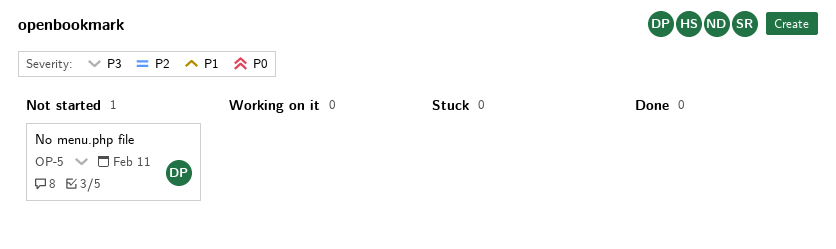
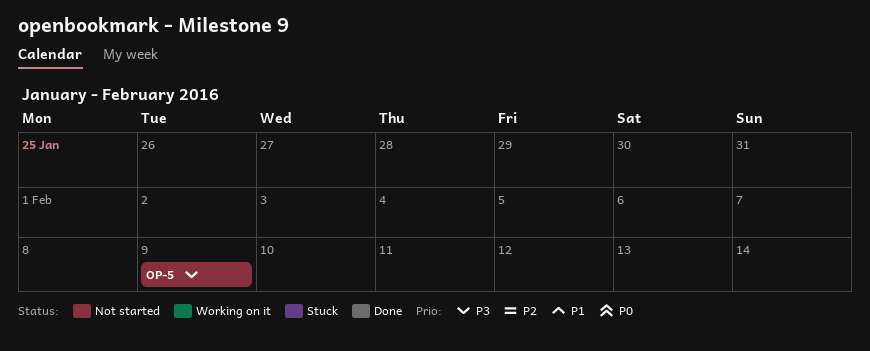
OP-5, due: Feb 11 -> Feb 9

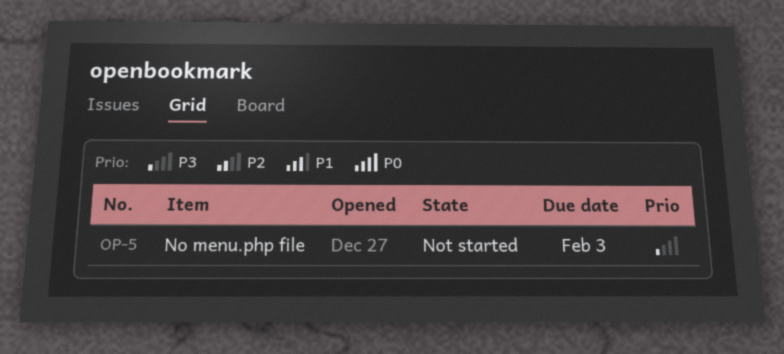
OP-5, due: Feb 9 -> Feb 3

